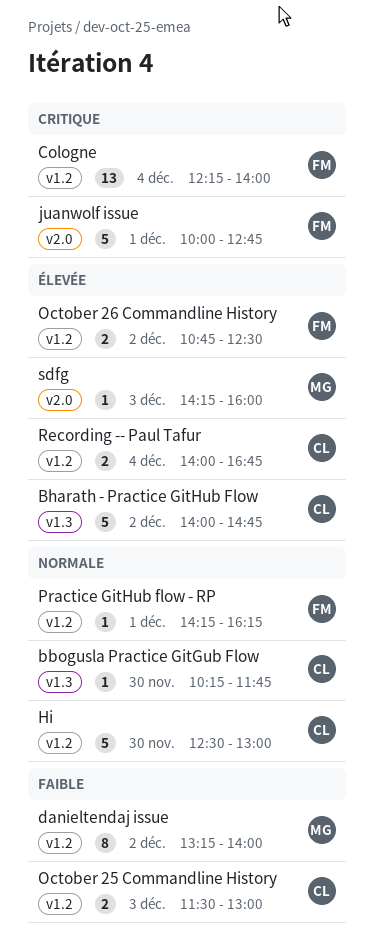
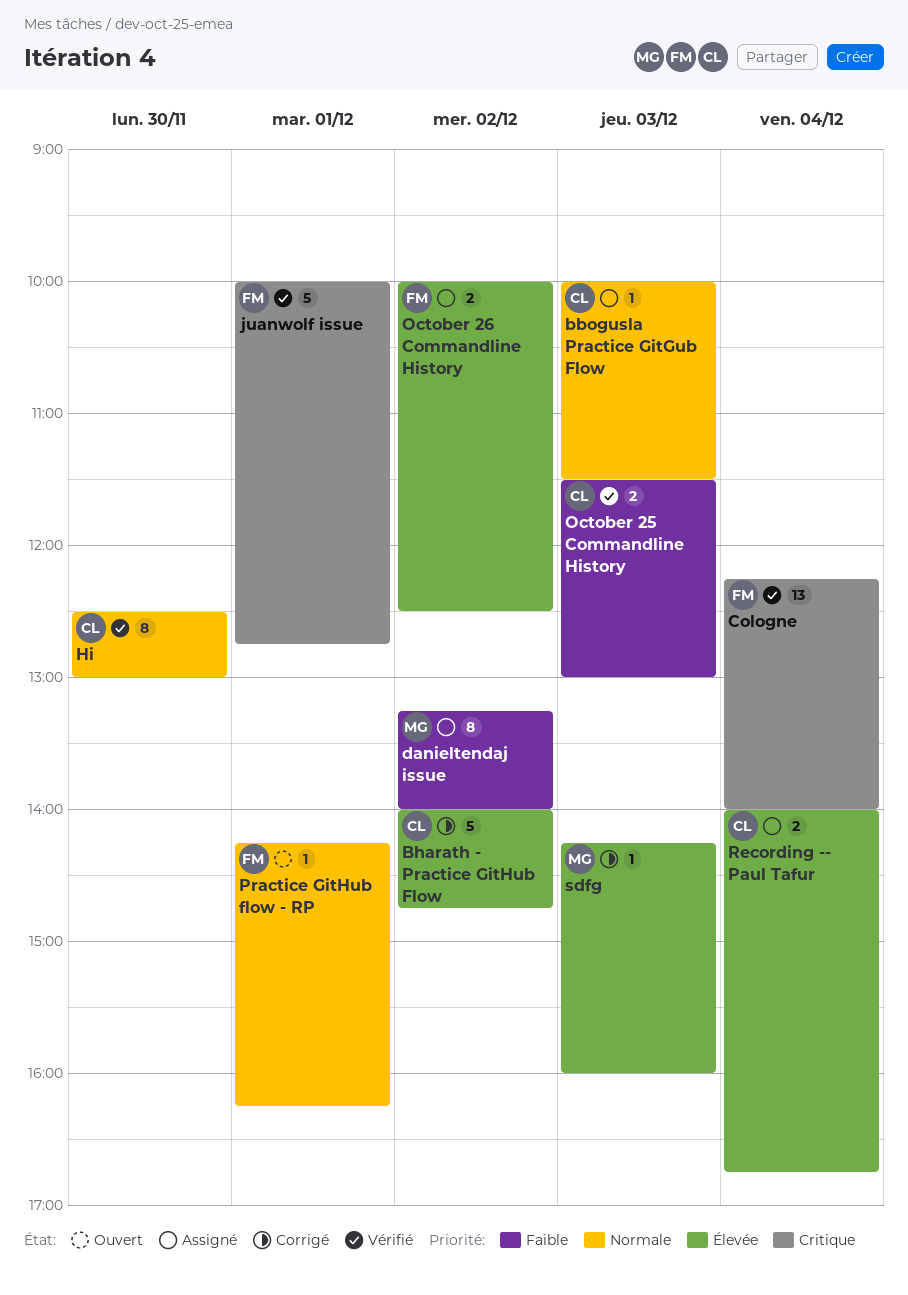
bbogusla Practice GitGub Flow, day: Nov 30 -> Dec 3
bbogusla Practice GitGub Flow, begins: 10:15 -> 10:00
bbogusla Practice GitGub Flow, ends: 11:45 -> 11:30
Hi, estimate: 5 -> 8
October 26 Commandline History, begins: 10:45 -> 10:00

